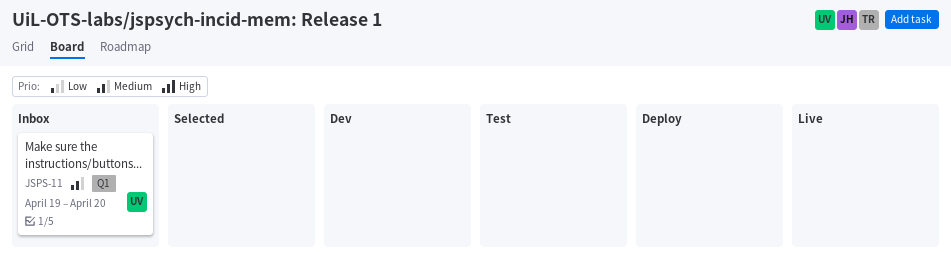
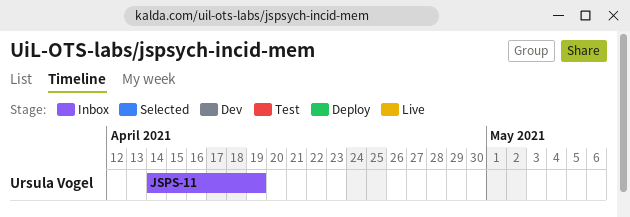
JSPS-11, start: Apr 19 -> Apr 14
JSPS-11, due: Apr 20 -> Apr 19

